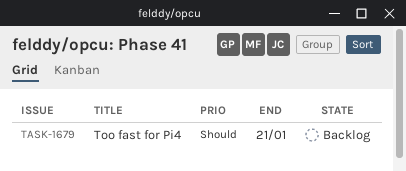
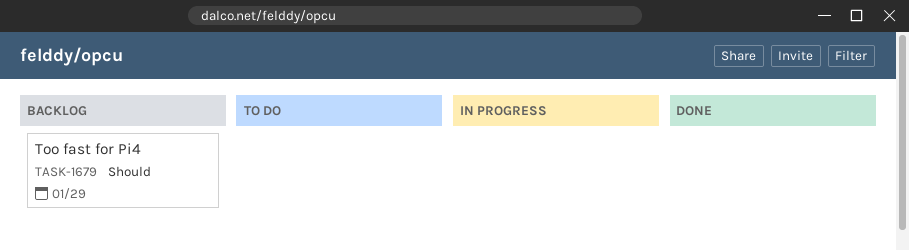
TASK-1679, due: Jan 21 -> Jan 29

